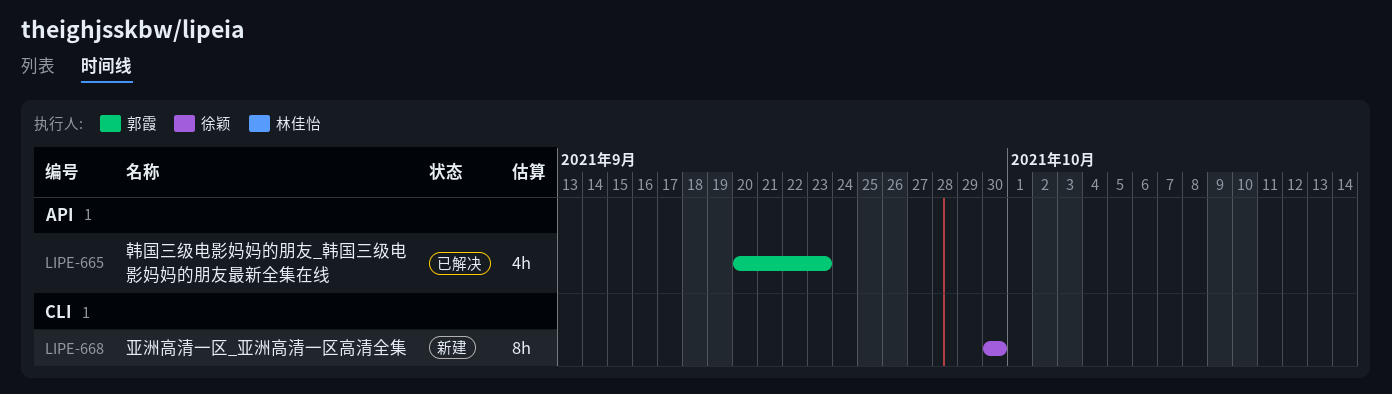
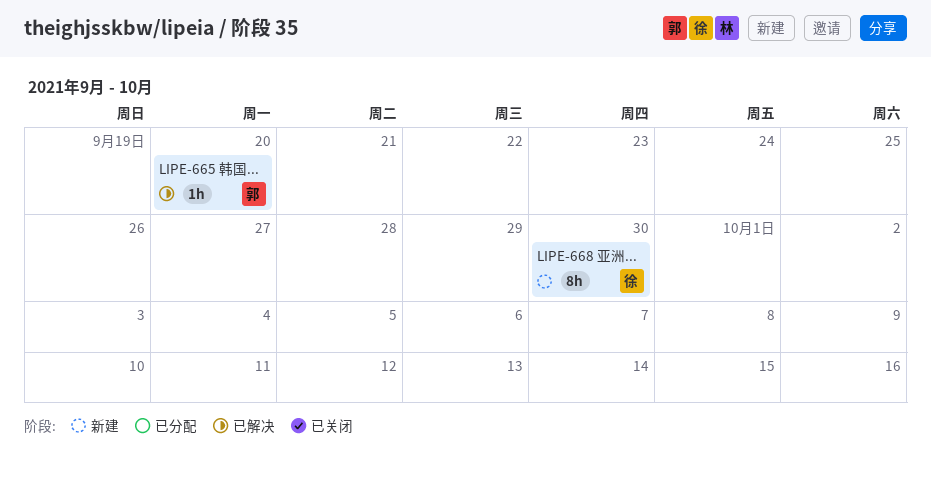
LIPE-665, estimate: 4h -> 1h
LIPE-665, due: Sep 23 -> Sep 20

